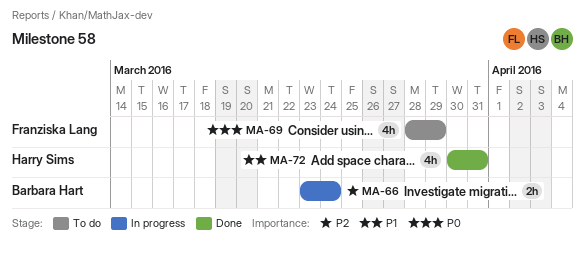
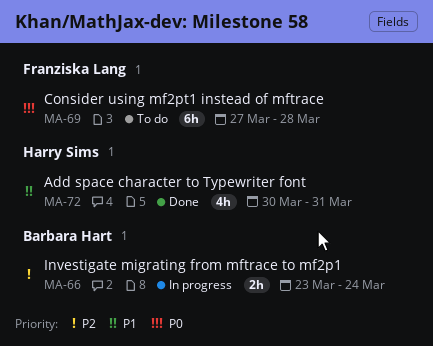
MA-69, estimate: 4h -> 6h
MA-69, start: Mar 28 -> Mar 27
MA-69, due: Mar 29 -> Mar 28

